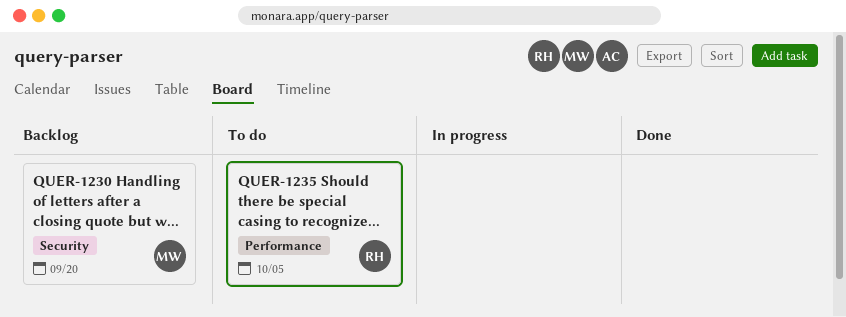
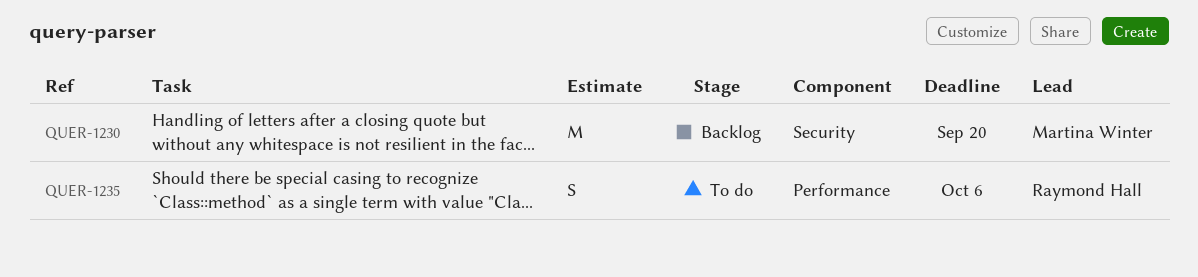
QUER-1235, due: Oct 5 -> Oct 6

